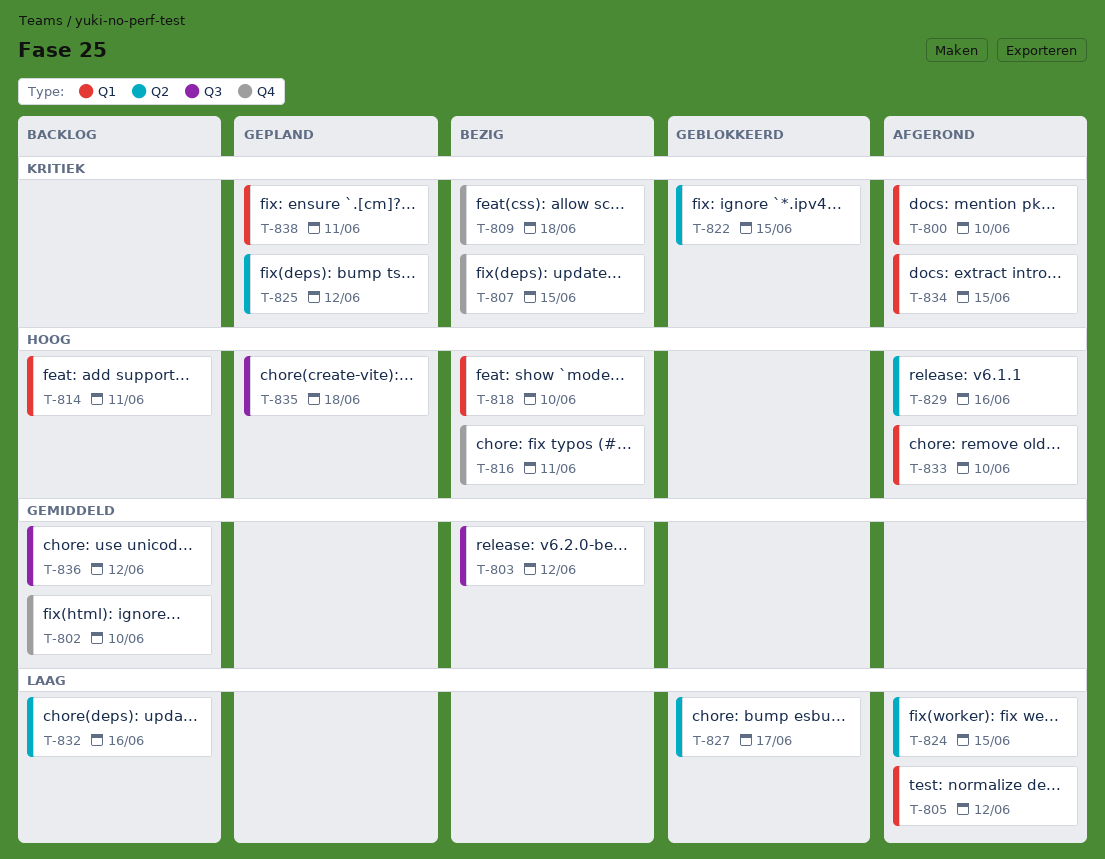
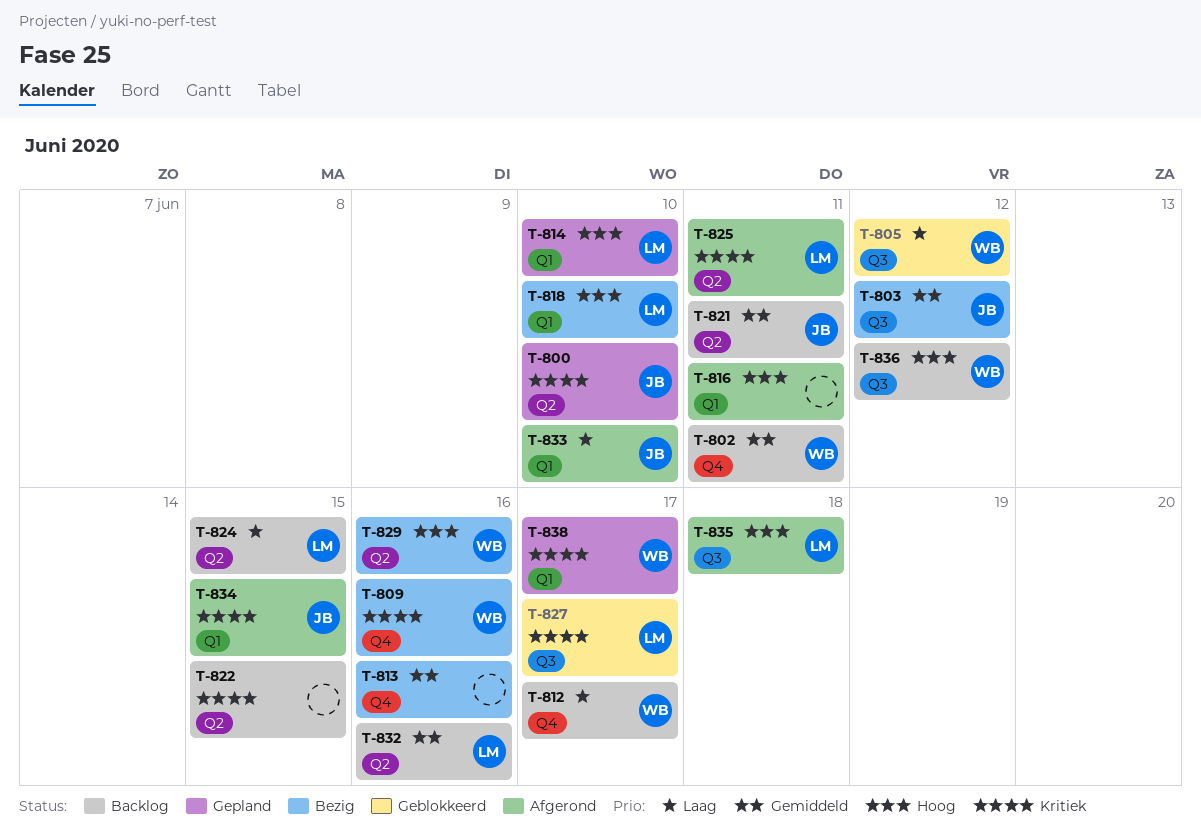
T-800, status: Afgerond -> Gepland
T-800, label: Q1 -> Q2
T-802, due: Jun 10 -> Jun 11
T-805, status: Afgerond -> Geblokkeerd
T-805, label: Q1 -> Q3
T-807: present -> none
T-809, due: Jun 18 -> Jun 16
T-812: none -> present
T-813: none -> present
T-814, status: Backlog -> Gepland
T-814, due: Jun 11 -> Jun 10
T-816, status: Bezig -> Afgerond
T-816, label: Q4 -> Q1
T-821: none -> present
T-822, status: Geblokkeerd -> Backlog
T-824, status: Afgerond -> Backlog
T-825, status: Gepland -> Afgerond
T-825, due: Jun 12 -> Jun 11
T-827, priority: Laag -> Kritiek
T-827, label: Q2 -> Q3
T-829, status: Afgerond -> Bezig
T-832, priority: Laag -> Gemiddeld
T-833, priority: Hoog -> Laag
T-835, status: Gepland -> Afgerond
T-836, priority: Gemiddeld -> Hoog
T-838, due: Jun 11 -> Jun 17

